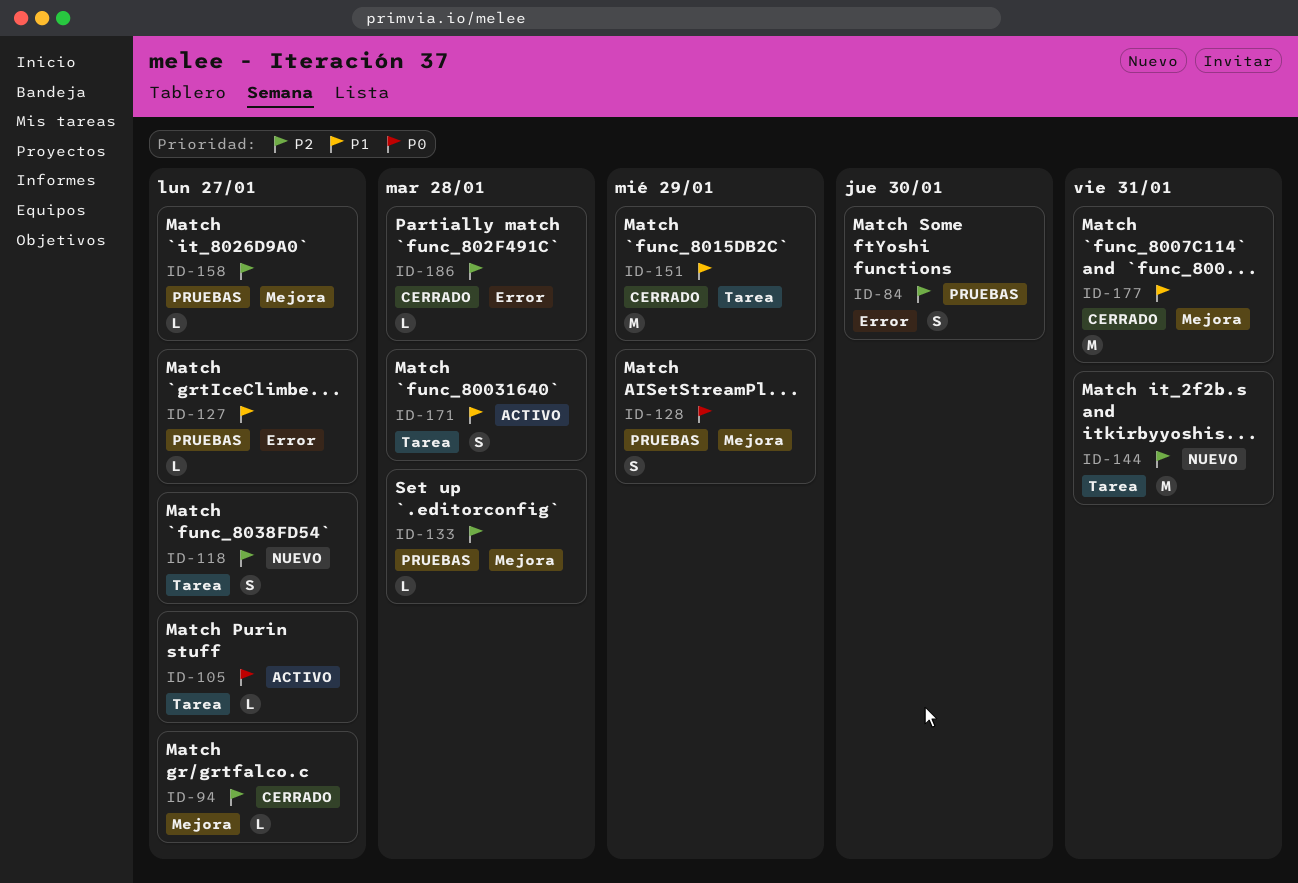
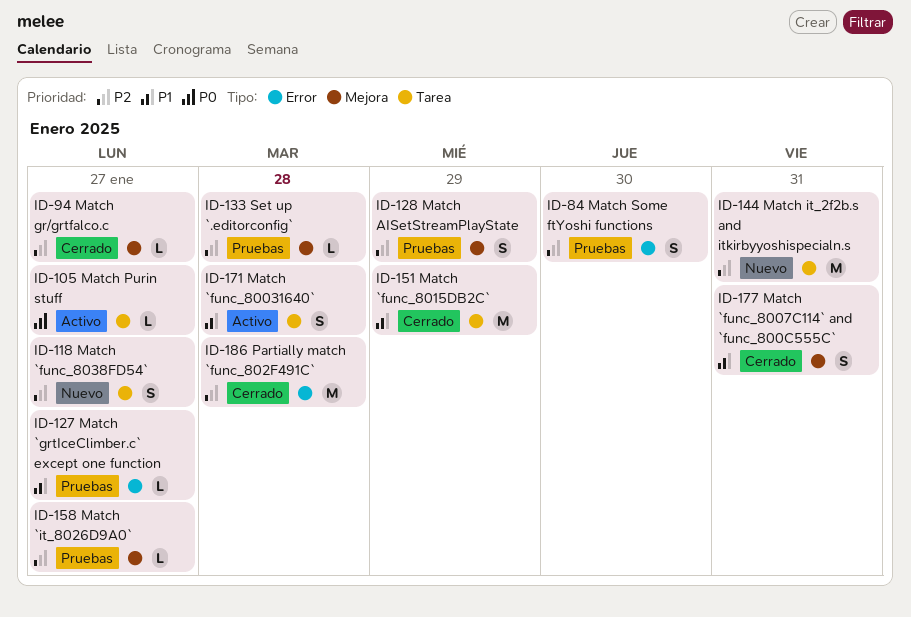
ID-128, priority: P0 -> P2
ID-177, estimate: M -> S
ID-186, estimate: L -> M

